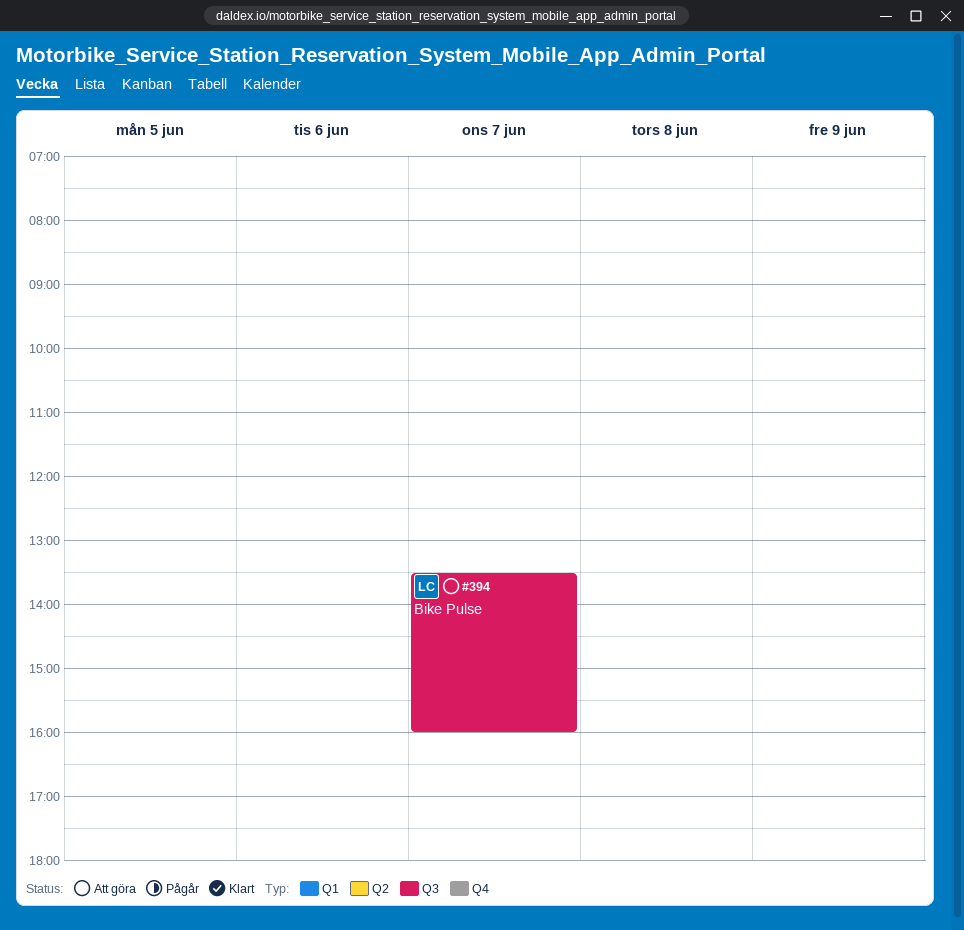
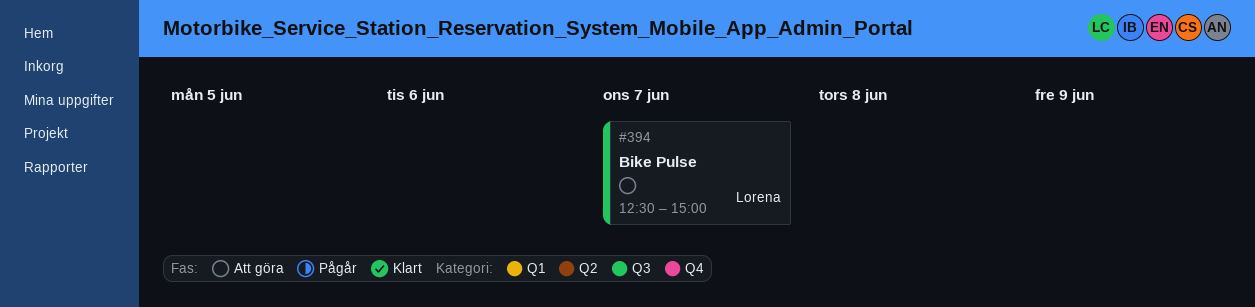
#394, begins: 13:30 -> 12:30
#394, ends: 16:00 -> 15:00

